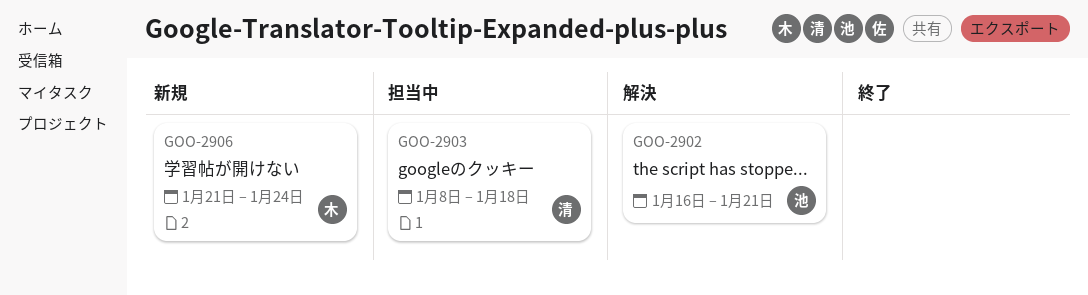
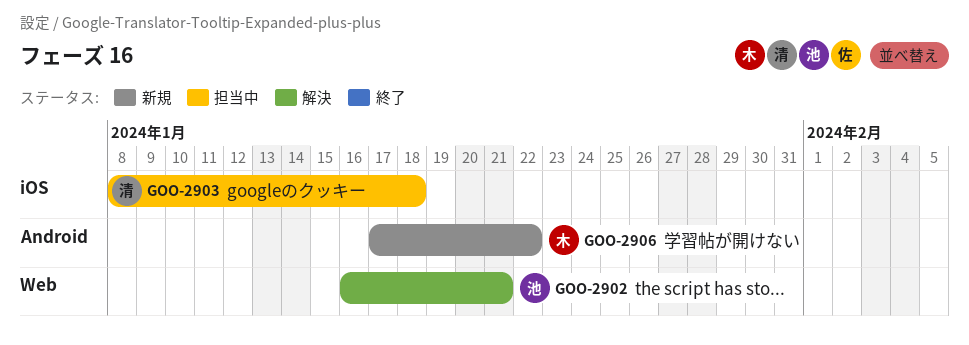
GOO-2906, start: Jan 21 -> Jan 17
GOO-2906, due: Jan 24 -> Jan 22

